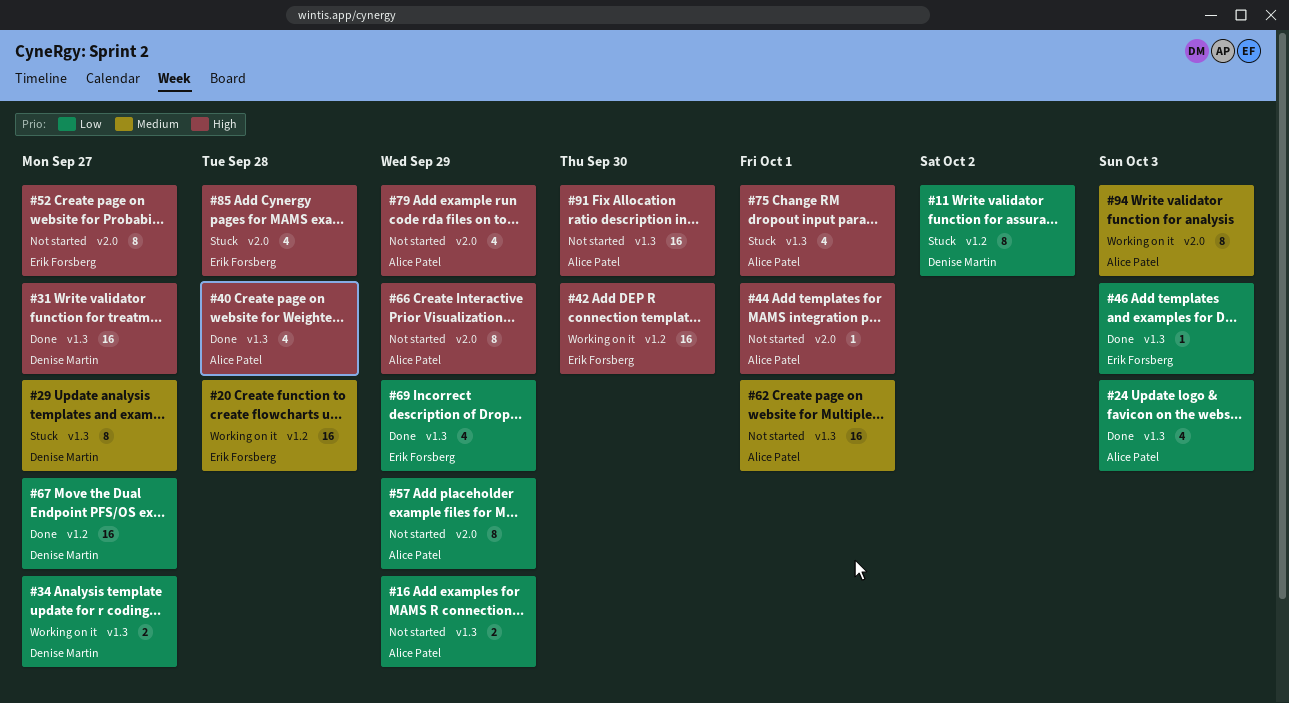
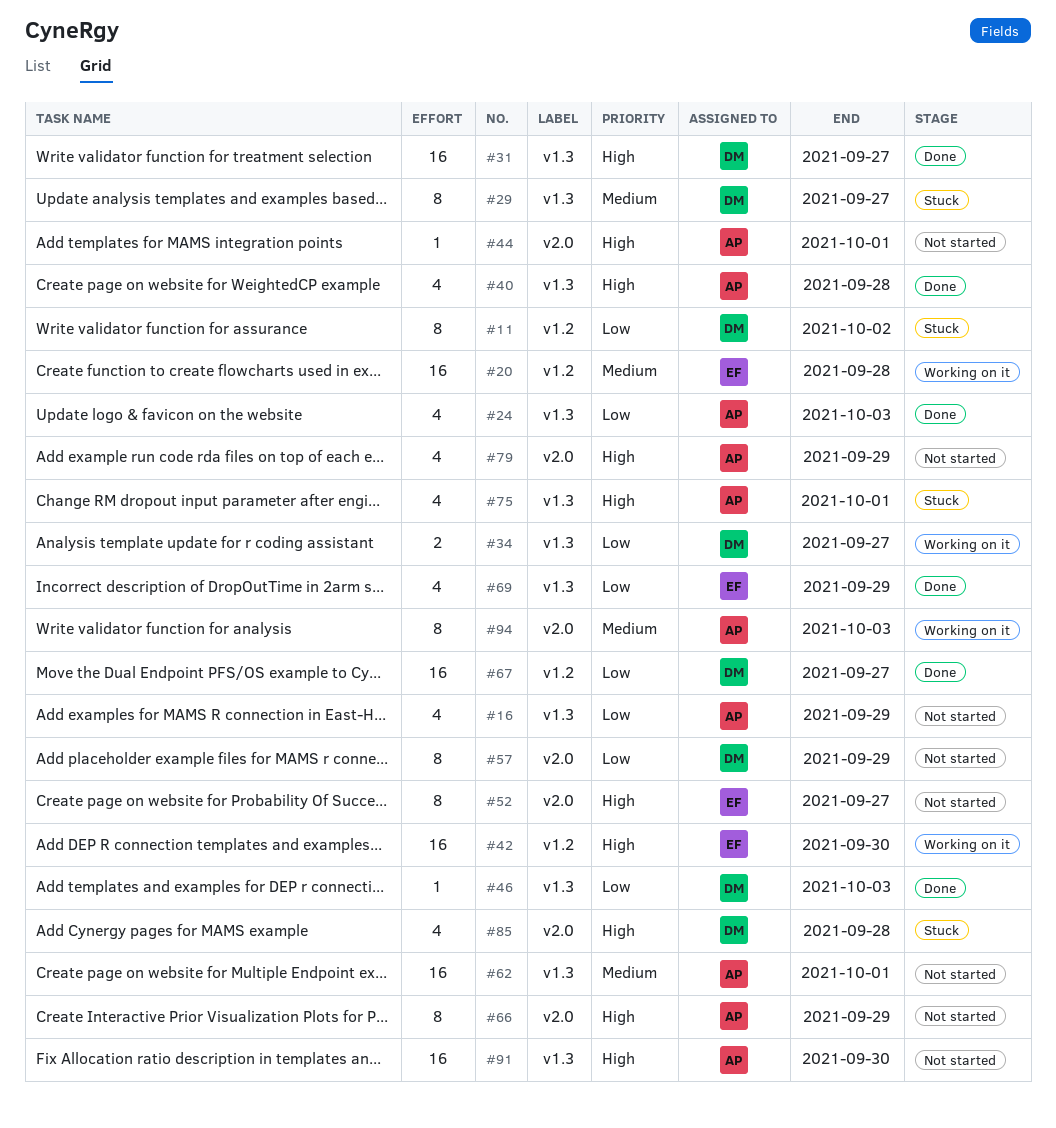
#16, estimate: 2 -> 4
#46, owner: Erik Forsberg -> Denise Martin
#57, owner: Alice Patel -> Denise Martin
#85, owner: Erik Forsberg -> Denise Martin

